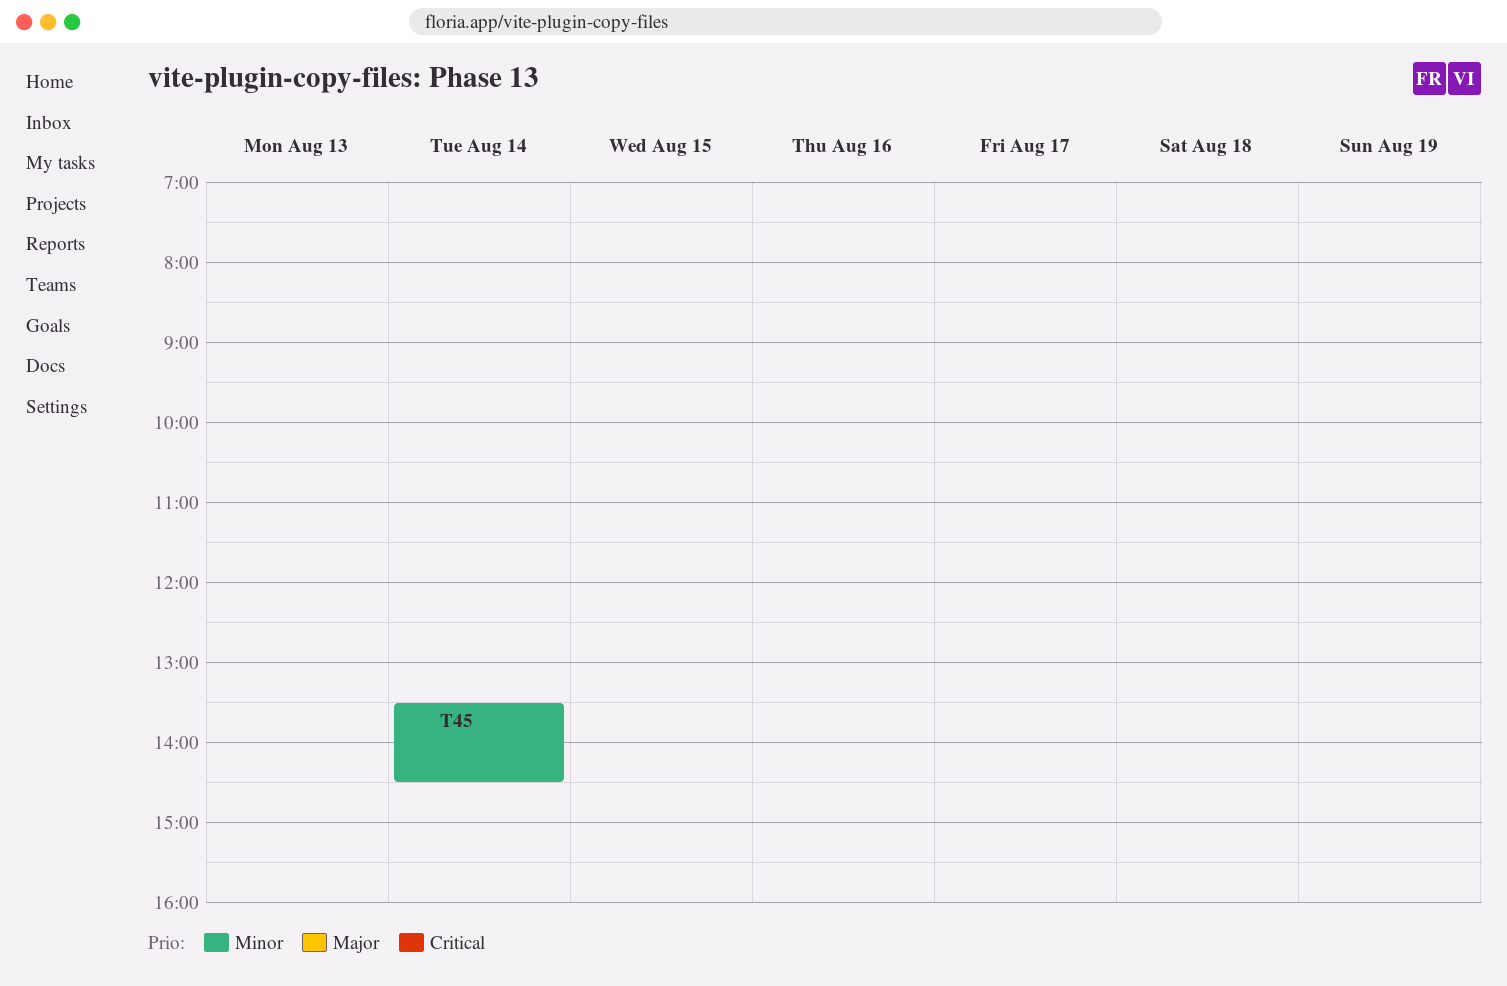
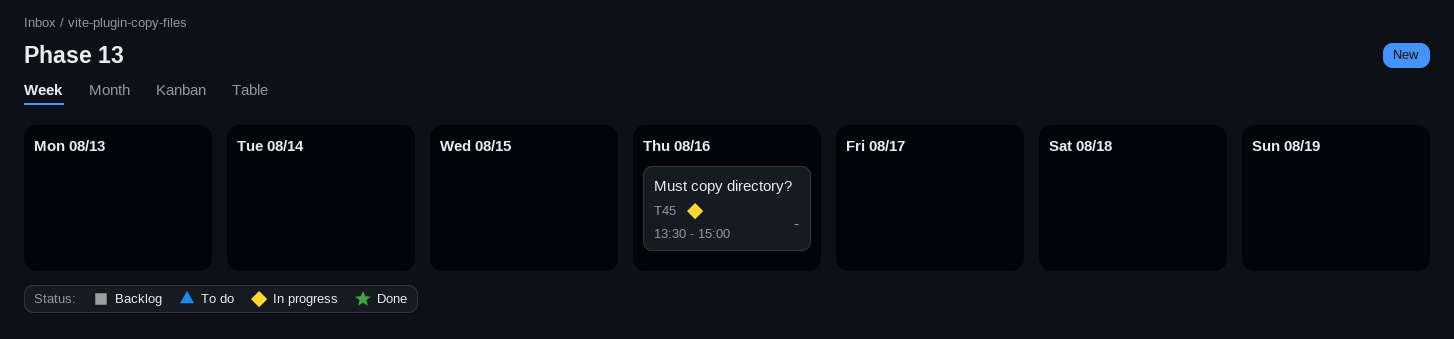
T45, day: Aug 14 -> Aug 16
T45, ends: 14:30 -> 15:00

